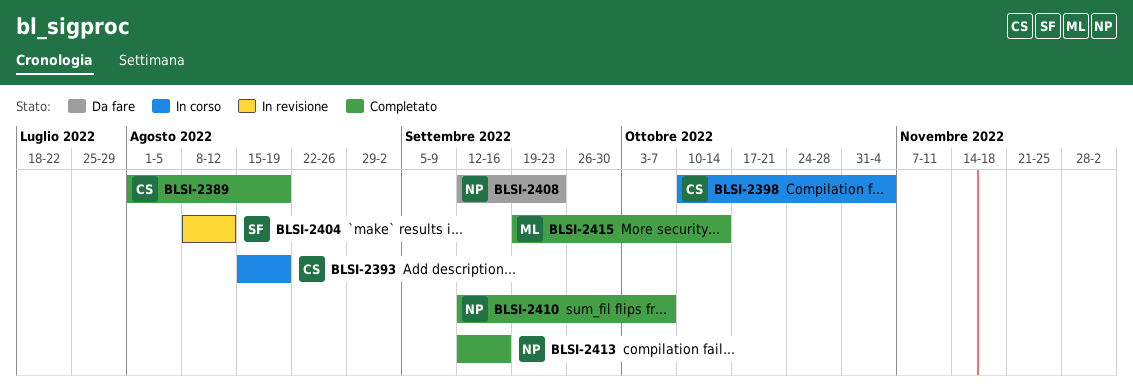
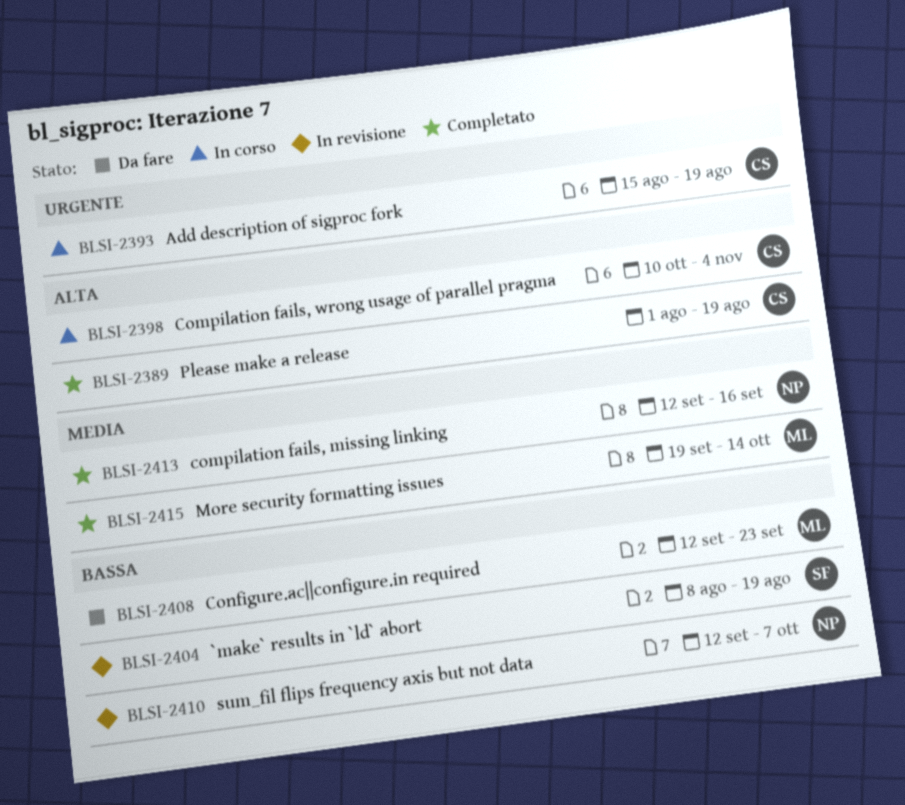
BLSI-2404, due: Aug 12 -> Aug 19
BLSI-2408, owner: NP -> ML
BLSI-2410, status: Completato -> In revisione

